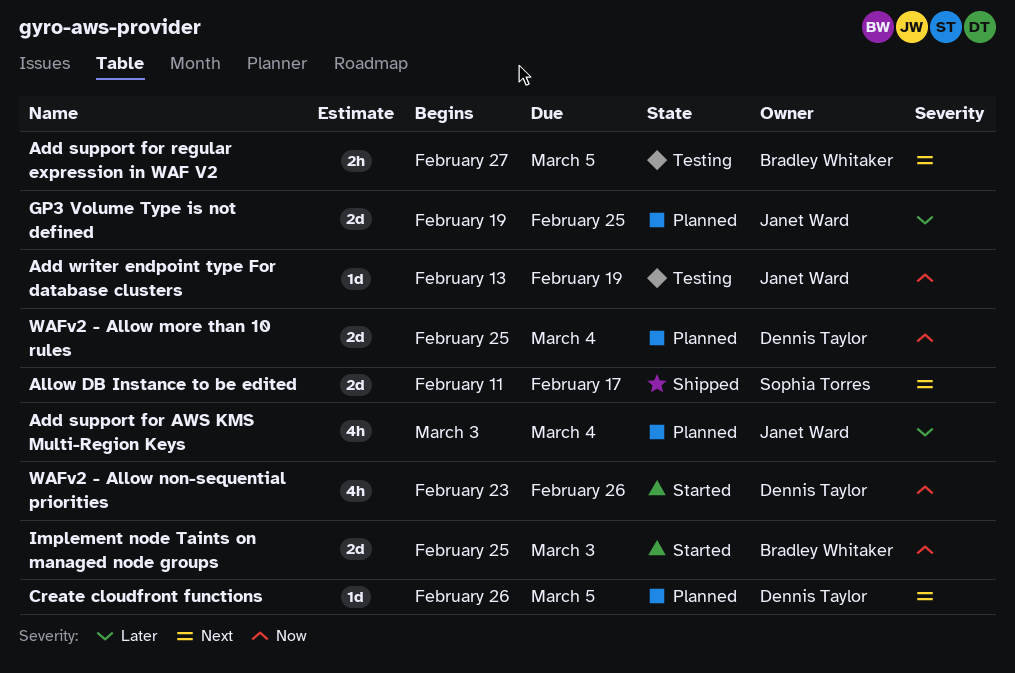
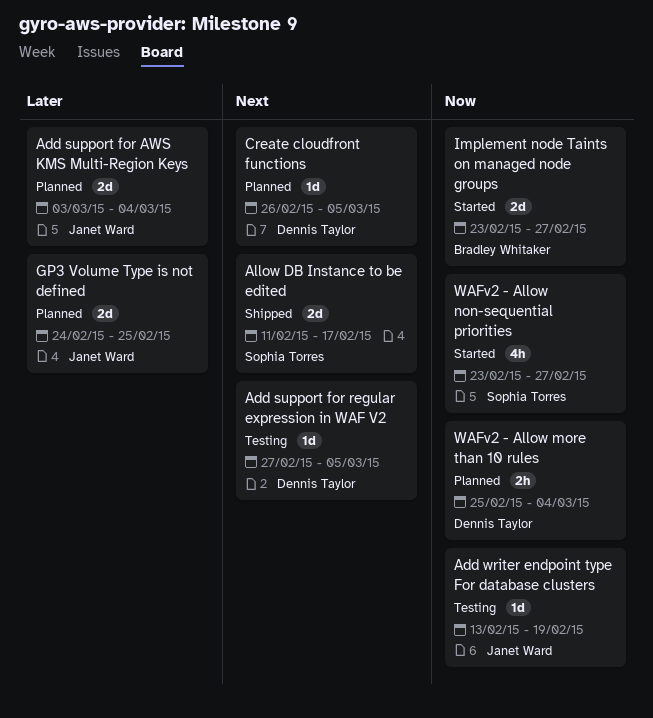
Add support for AWS KMS Multi-Region Keys, estimate: 4h -> 2d
Add support for regular expression in WAF V2, owner: Bradley Whitaker -> Dennis Taylor
Add support for regular expression in WAF V2, estimate: 2h -> 1d
GP3 Volume Type is not defined, start: Feb 19 -> Feb 24
Implement node Taints on managed node groups, start: Feb 25 -> Feb 23
Implement node Taints on managed node groups, due: Mar 3 -> Feb 27
WAFv2 - Allow more than 10 rules, estimate: 2d -> 2h
WAFv2 - Allow non-sequential priorities, owner: Dennis Taylor -> Sophia Torres
WAFv2 - Allow non-sequential priorities, due: Feb 26 -> Feb 27

